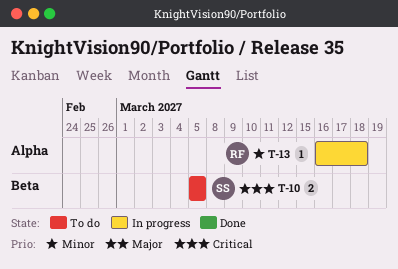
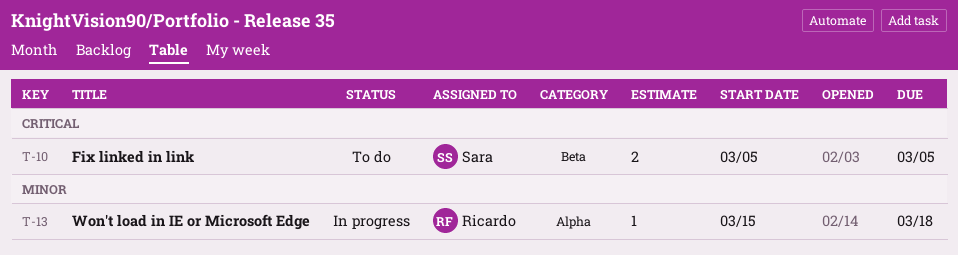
T-13, start: Mar 16 -> Mar 15

